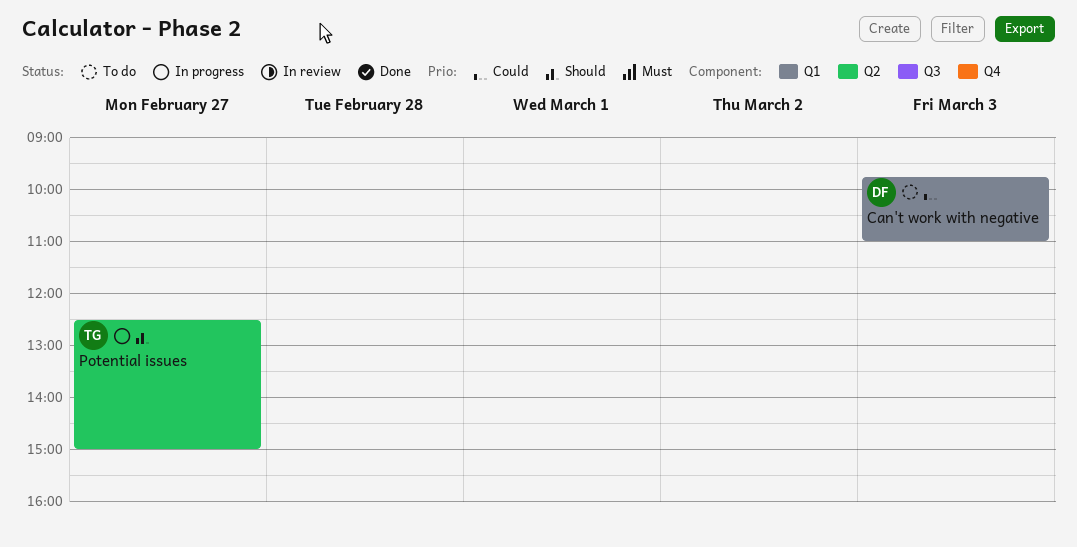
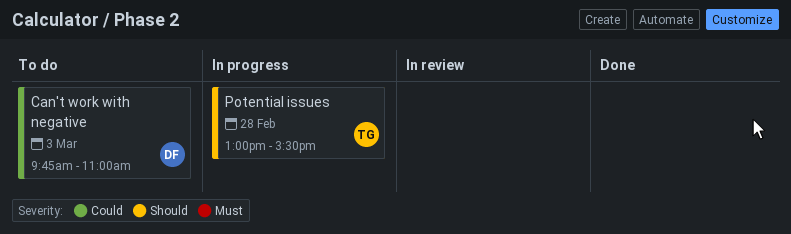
Potential issues, day: Feb 27 -> Feb 28
Potential issues, begins: 12:30 -> 13:00
Potential issues, ends: 15:00 -> 15:30

